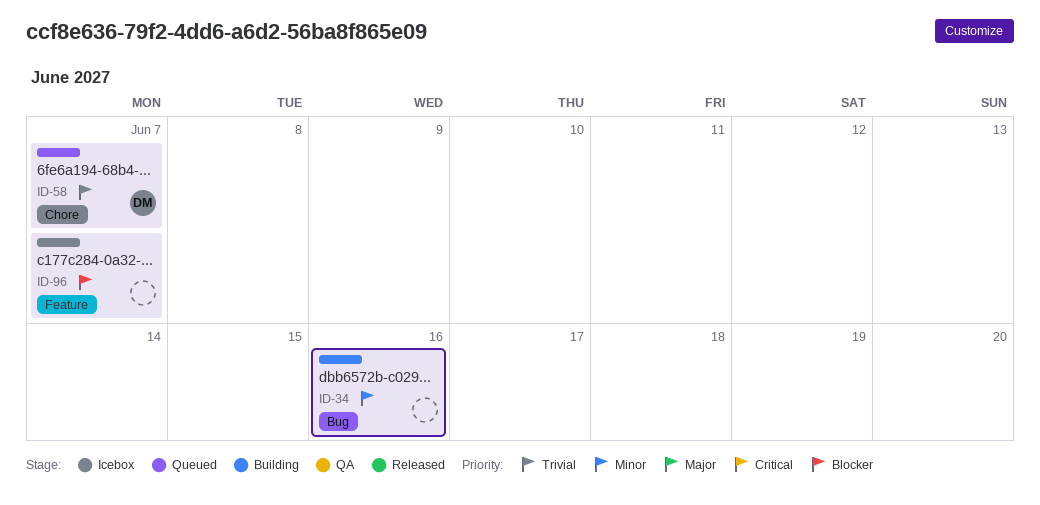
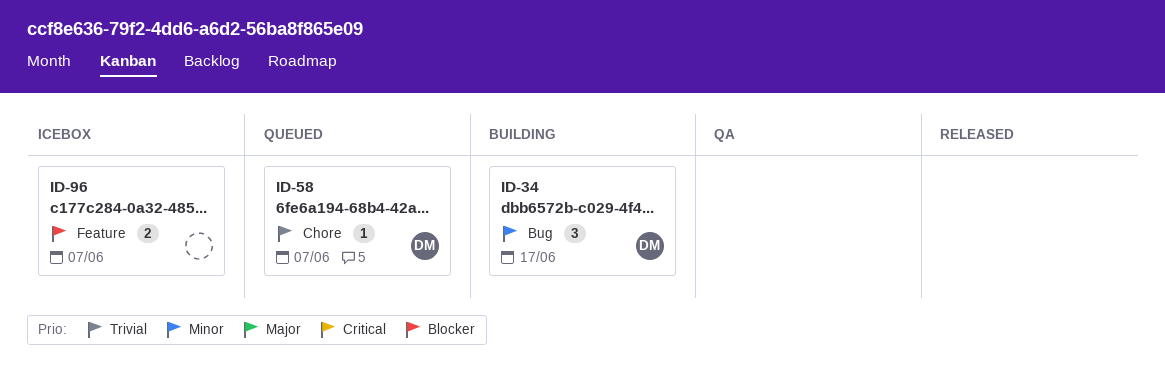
ID-34, owner: none -> DM
ID-34, due: Jun 16 -> Jun 17

